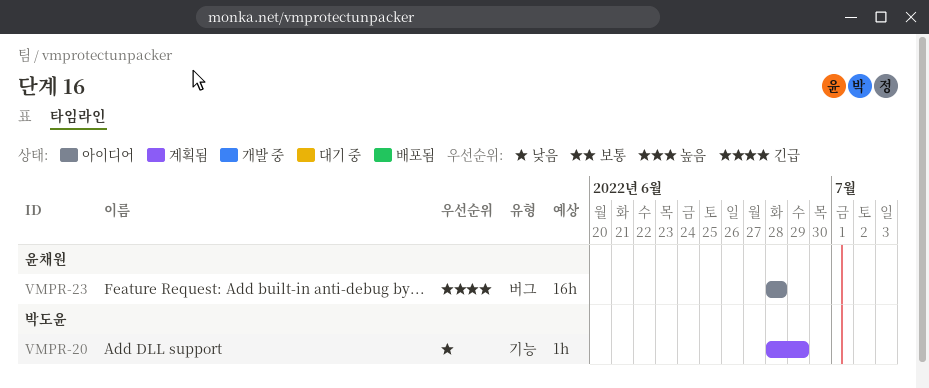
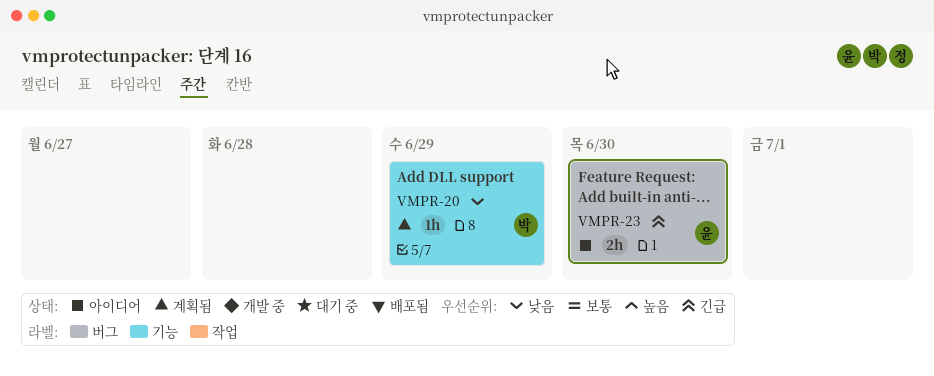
VMPR-23, estimate: 16h -> 2h
VMPR-23, due: Jun 28 -> Jun 30

